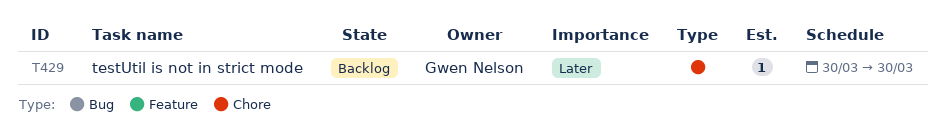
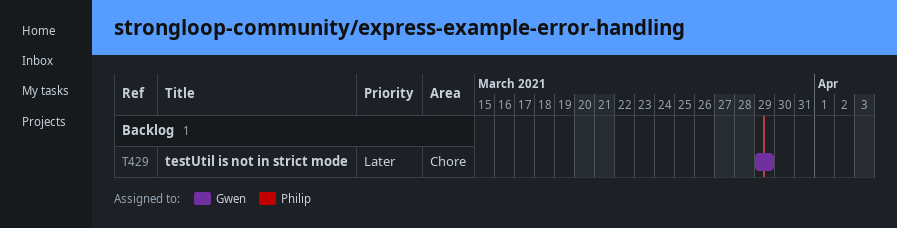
T429, start: Mar 30 -> Mar 29
T429, due: Mar 30 -> Mar 29

